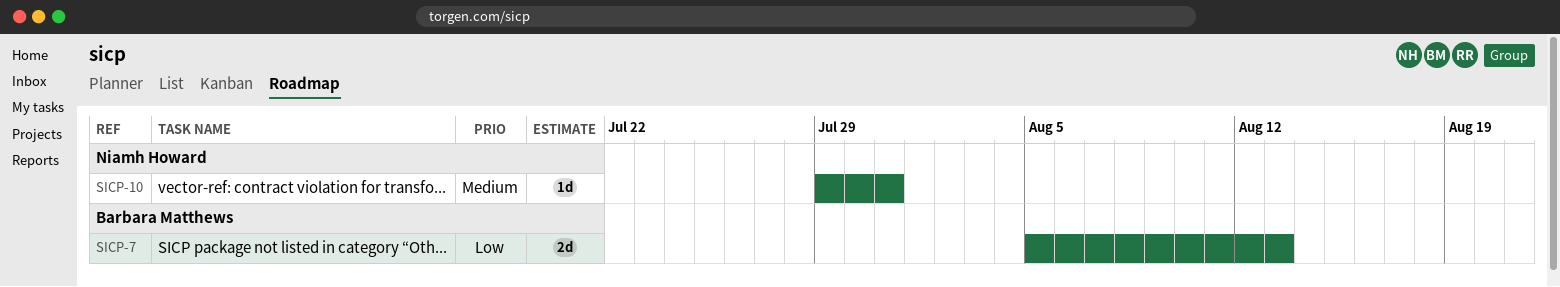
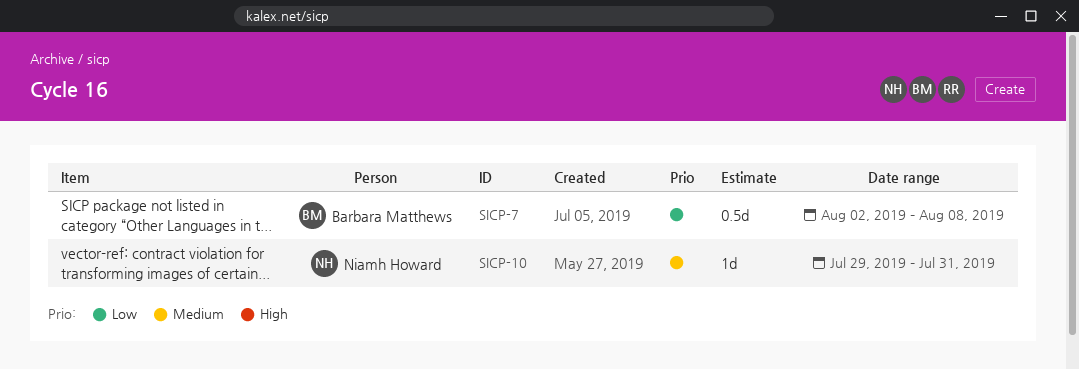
SICP-7, estimate: 2d -> 0.5d
SICP-7, start: Aug 5 -> Aug 2
SICP-7, due: Aug 13 -> Aug 8

